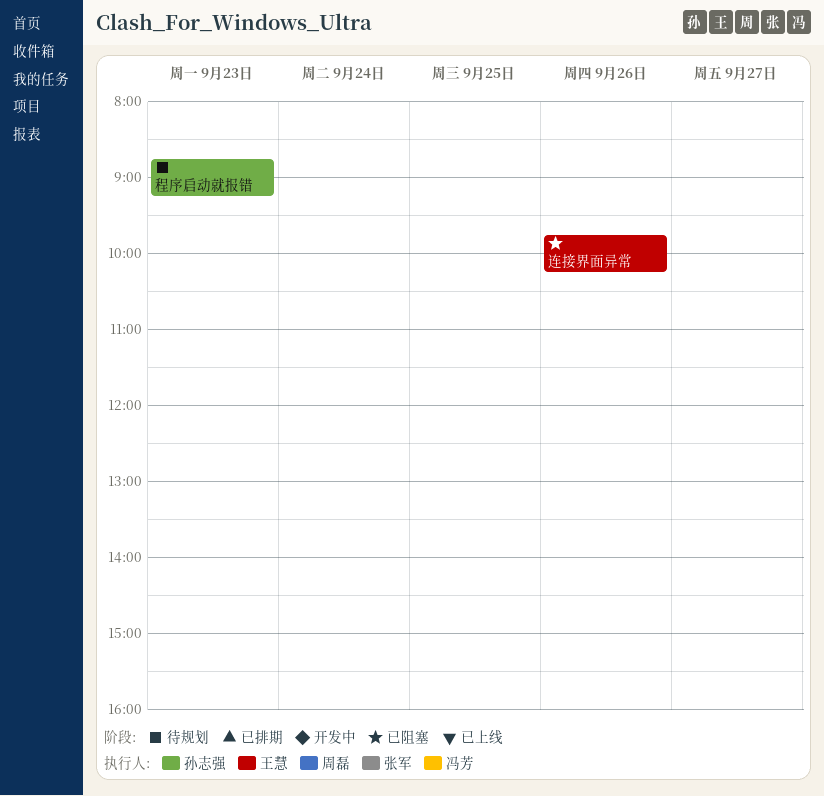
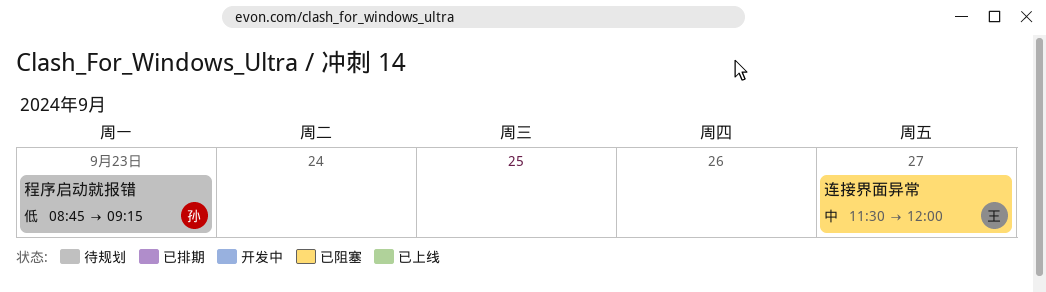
连接界面异常, day: Sep 26 -> Sep 27
连接界面异常, begins: 09:45 -> 11:30
连接界面异常, ends: 10:15 -> 12:00

